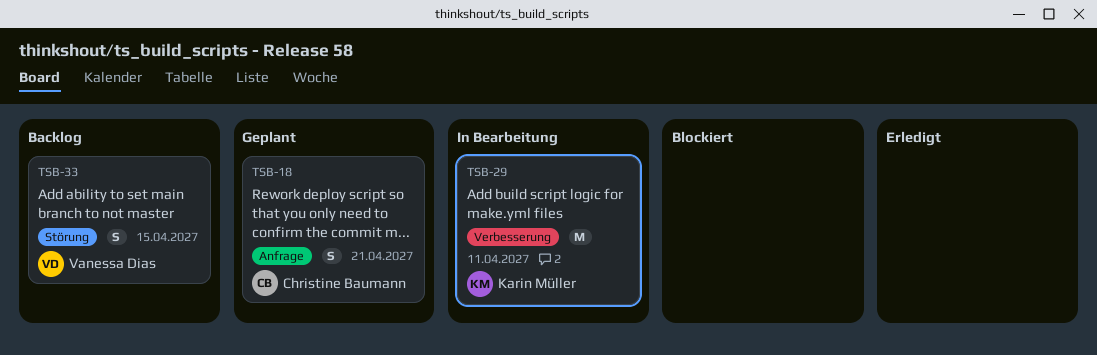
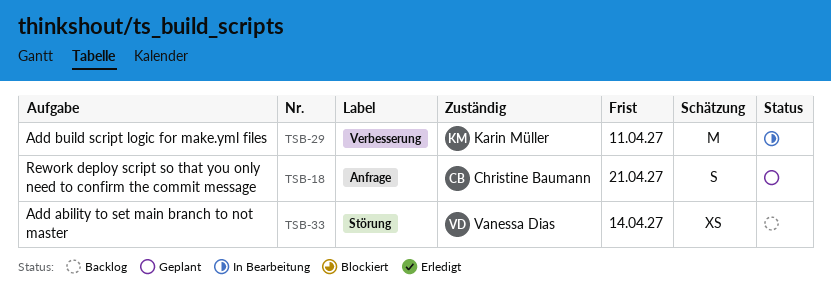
TSB-33, estimate: S -> XS
TSB-33, due: Apr 15 -> Apr 14

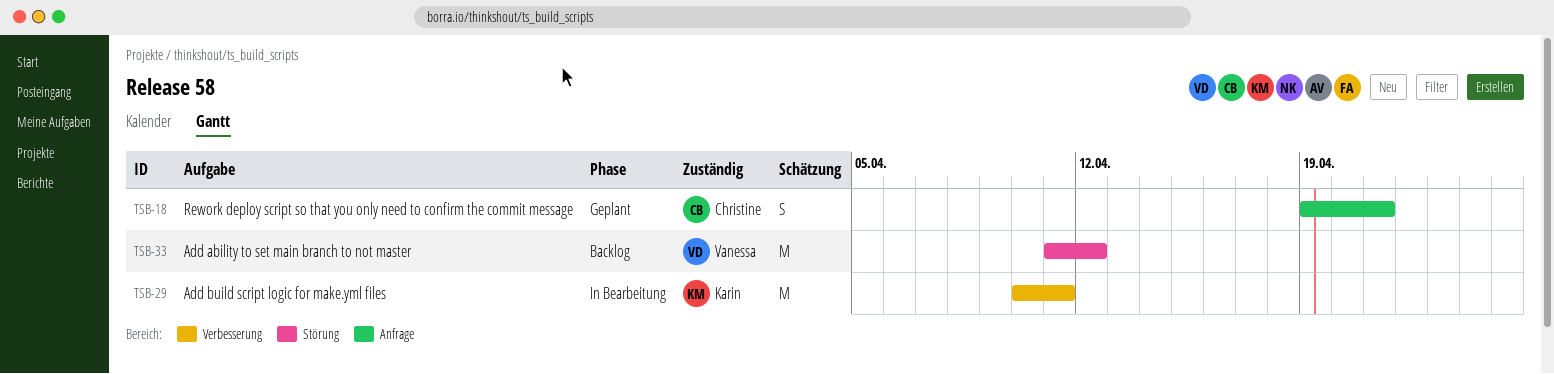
TSB-33, estimate: XS -> M
TSB-33, due: Apr 14 -> Apr 12

